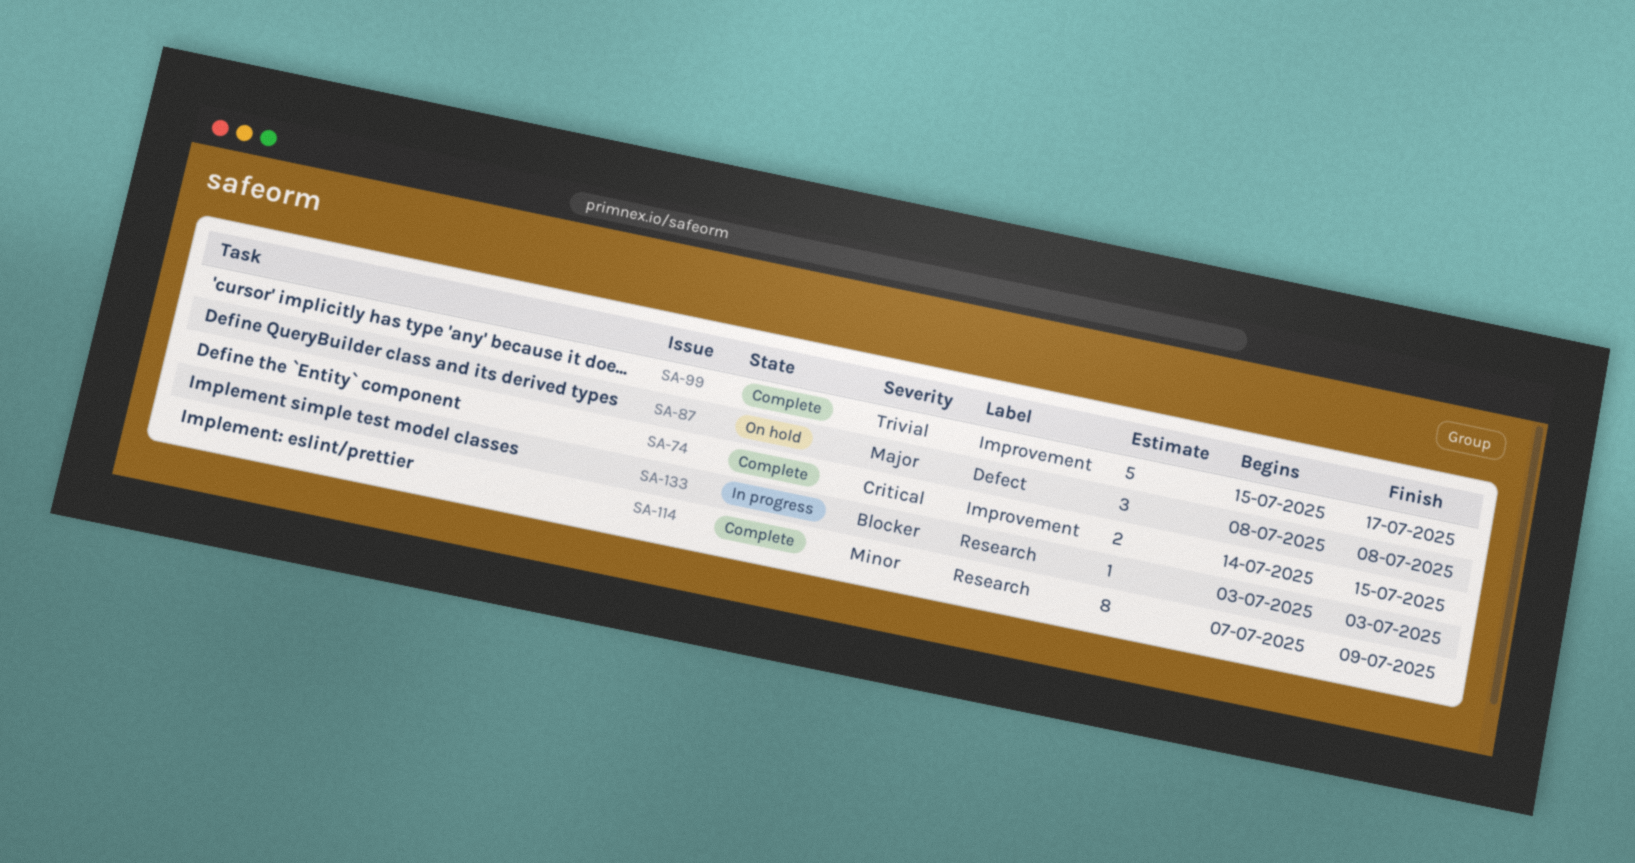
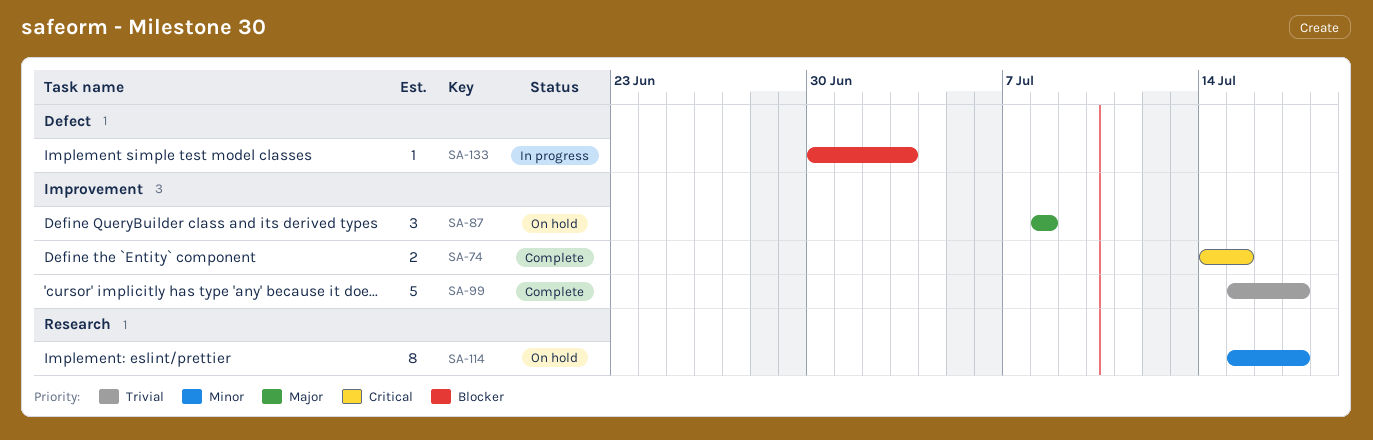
SA-87, label: Defect -> Improvement
SA-114, status: Complete -> On hold
SA-114, start: Jul 7 -> Jul 15
SA-114, due: Jul 9 -> Jul 17
SA-133, label: Research -> Defect
SA-133, start: Jul 3 -> Jun 30

